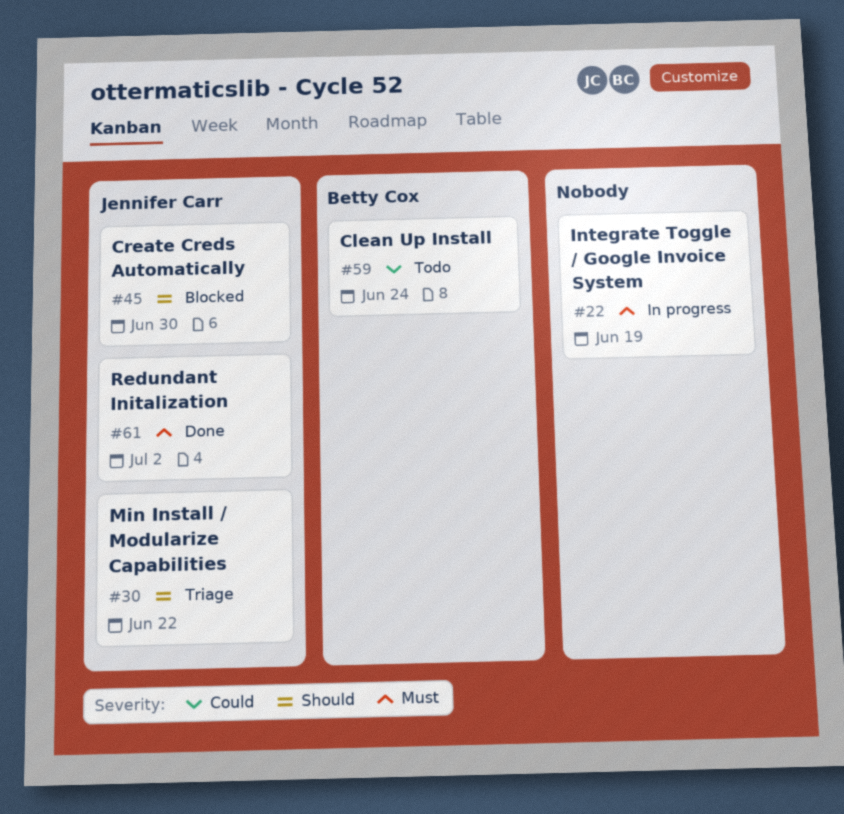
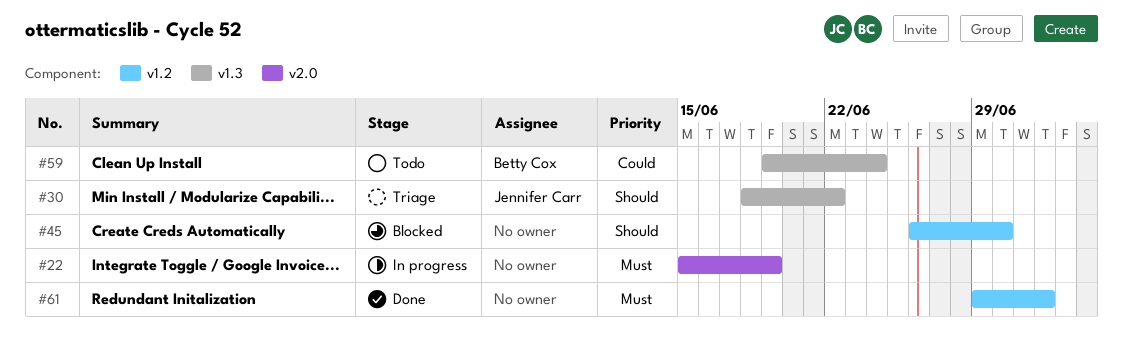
#45, owner: Jennifer Carr -> none
#61, owner: Jennifer Carr -> none

